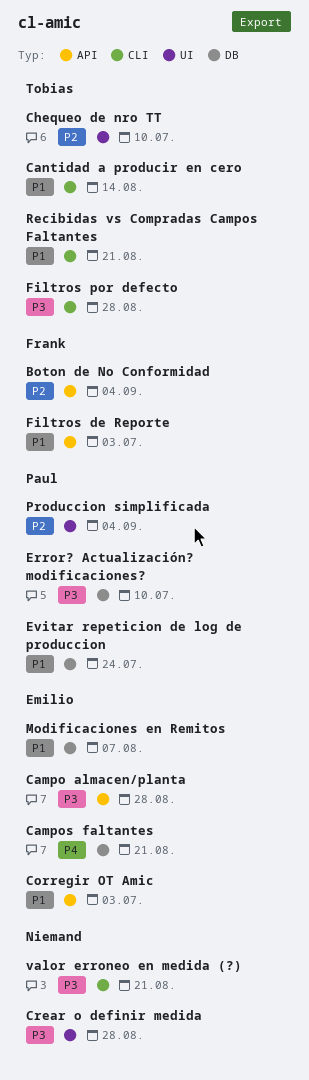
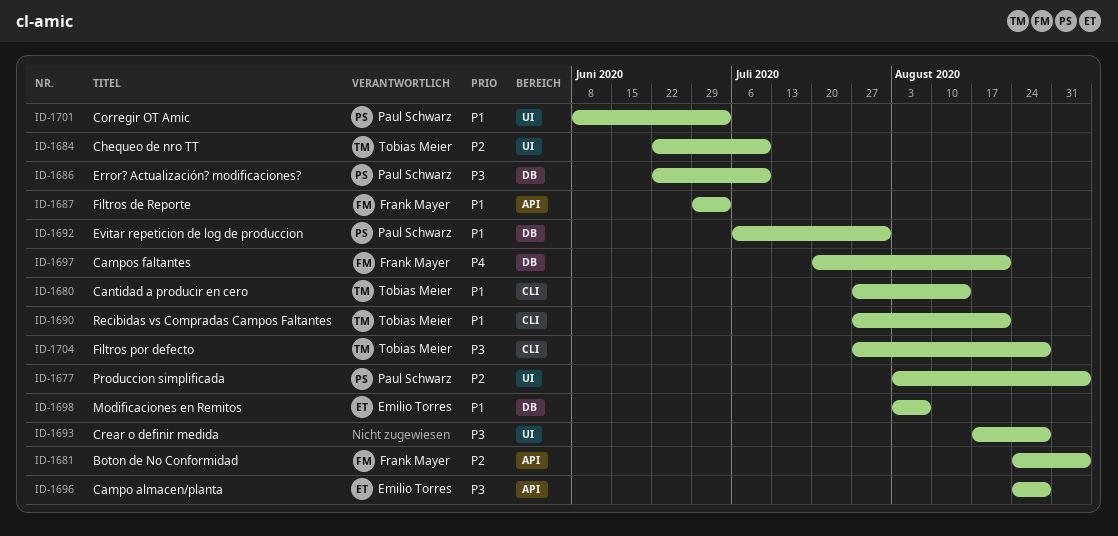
Campos faltantes, owner: Emilio Torres -> Frank Mayer
Corregir OT Amic, owner: Emilio Torres -> Paul Schwarz
Corregir OT Amic, label: API -> UI
Evitar repeticion de log de produccion, due: Jul 24 -> Jul 31
valor erroneo en medida (?): present -> none

